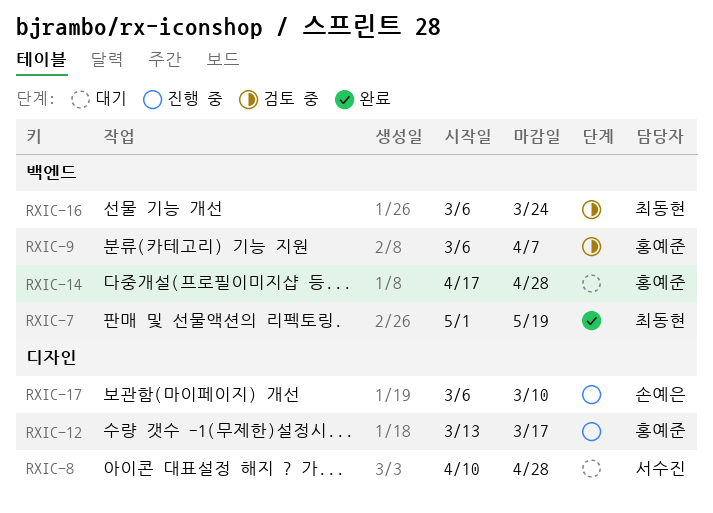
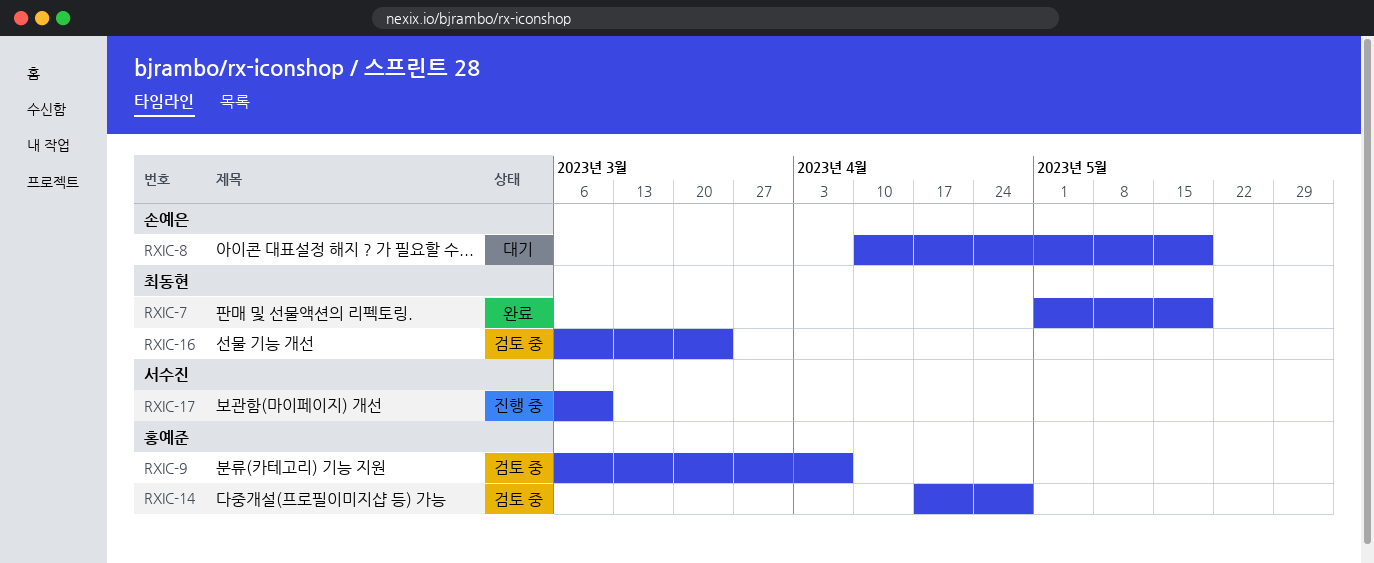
RXIC-8, owner: 서수진 -> 손예은
RXIC-8, due: Apr 28 -> May 19
RXIC-12: present -> none
RXIC-14, status: 대기 -> 검토 중
RXIC-17, owner: 손예은 -> 서수진

